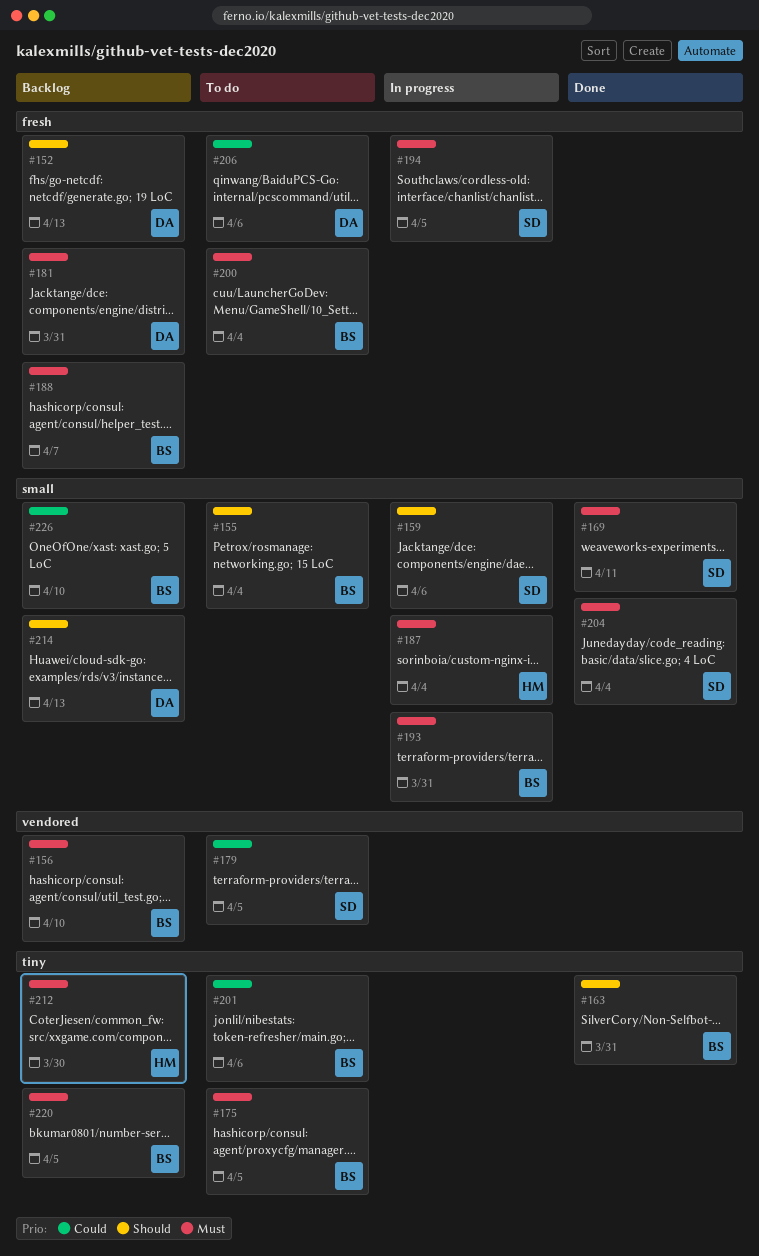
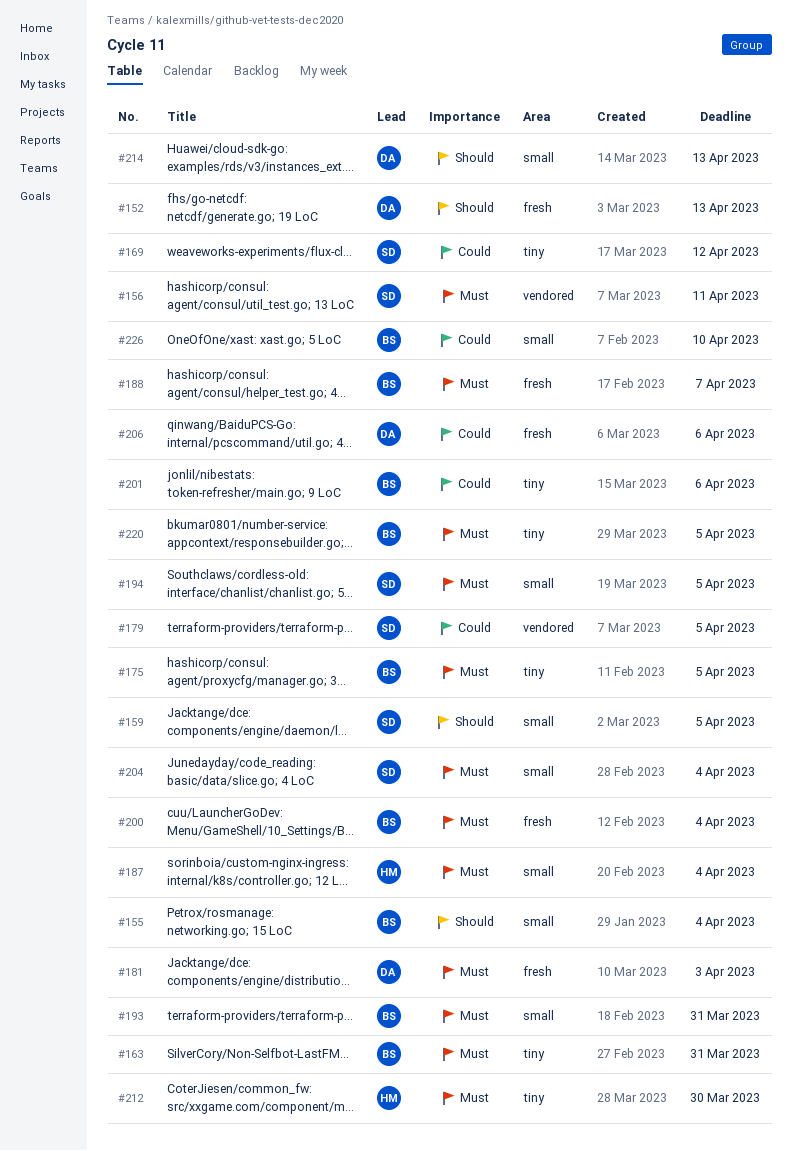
#156, owner: BS -> SD
#156, due: Apr 10 -> Apr 11
#159, due: Apr 6 -> Apr 5
#163, priority: Should -> Must
#169, priority: Must -> Could
#169, label: small -> tiny
#169, due: Apr 11 -> Apr 12
#181, due: Mar 31 -> Apr 3
#194, label: fresh -> small

